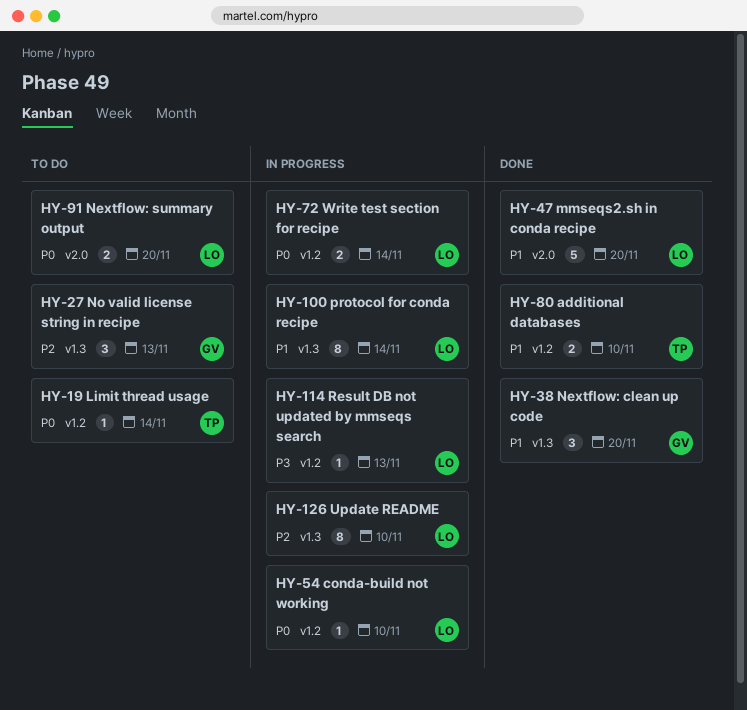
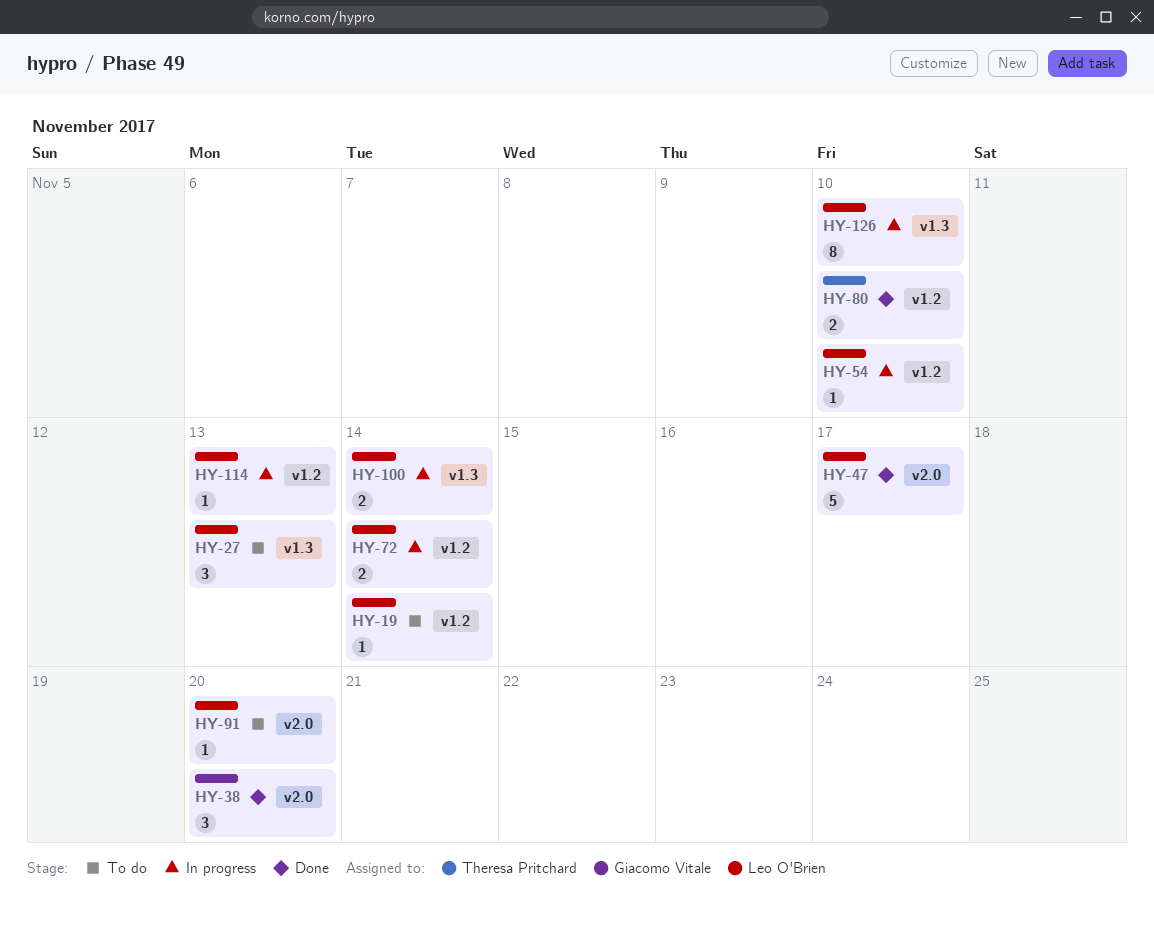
HY-19, owner: Theresa Pritchard -> Leo O'Brien
HY-27, owner: Giacomo Vitale -> Leo O'Brien
HY-38, label: v1.3 -> v2.0
HY-47, due: Nov 20 -> Nov 17
HY-91, estimate: 2 -> 1
HY-100, estimate: 8 -> 2

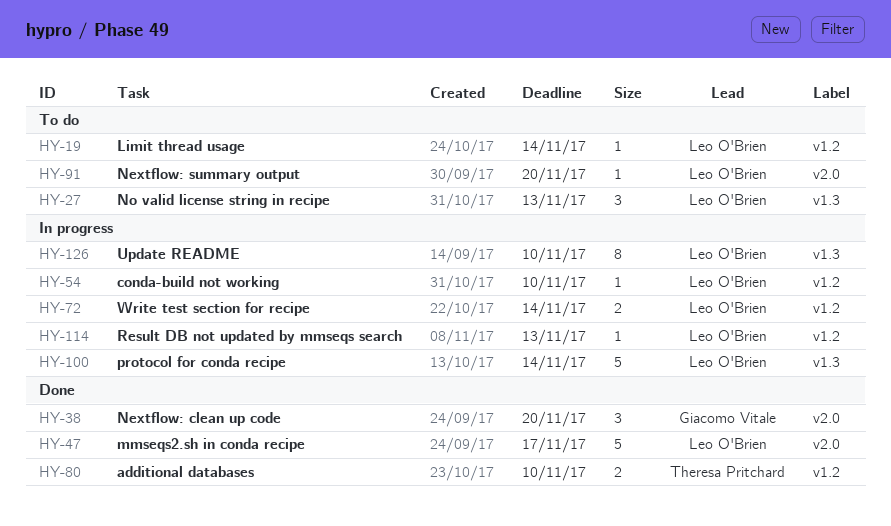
HY-100, estimate: 2 -> 5

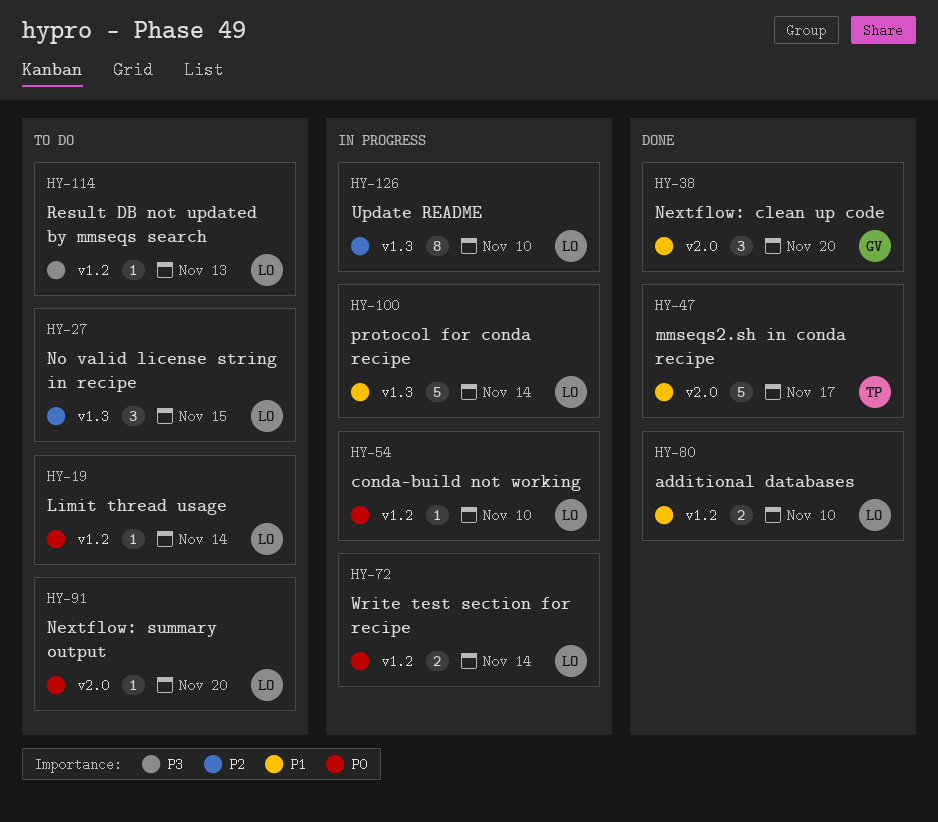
HY-27, due: Nov 13 -> Nov 15
HY-47, owner: Leo O'Brien -> Theresa Pritchard
HY-80, owner: Theresa Pritchard -> Leo O'Brien
HY-114, status: In progress -> To do

